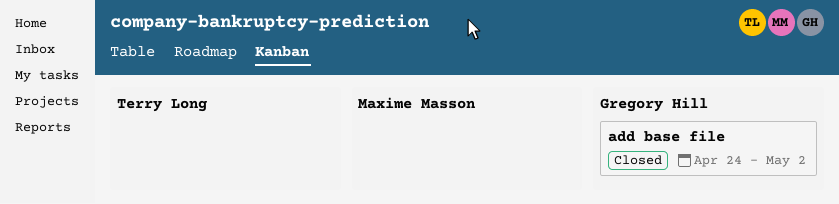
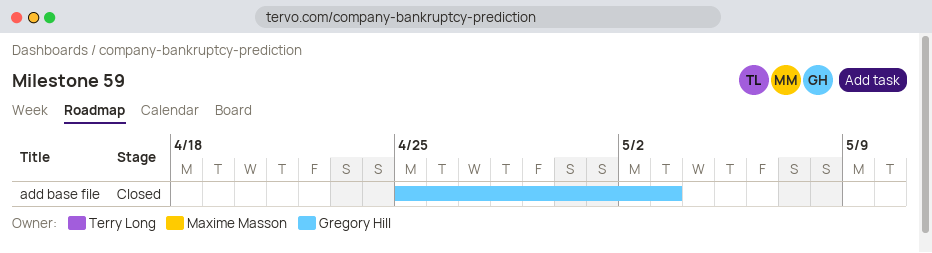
add base file, start: Apr 24 -> Apr 25
add base file, due: May 2 -> May 3

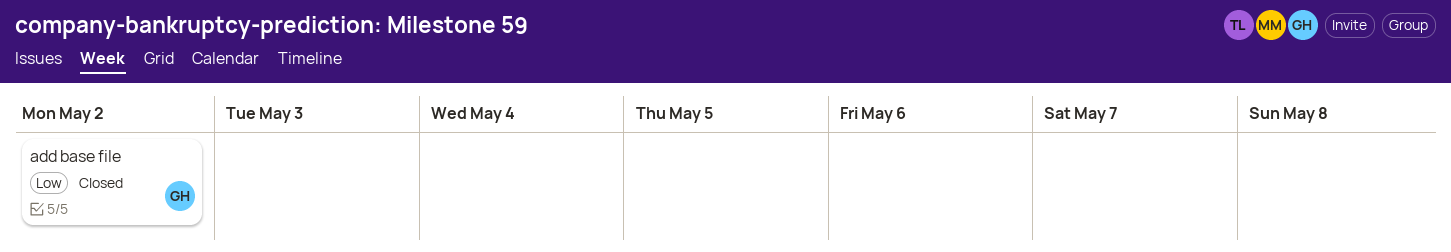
add base file, due: May 3 -> May 2

